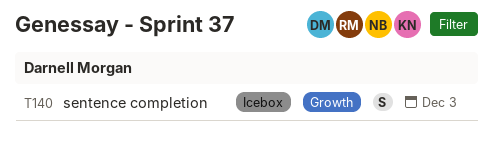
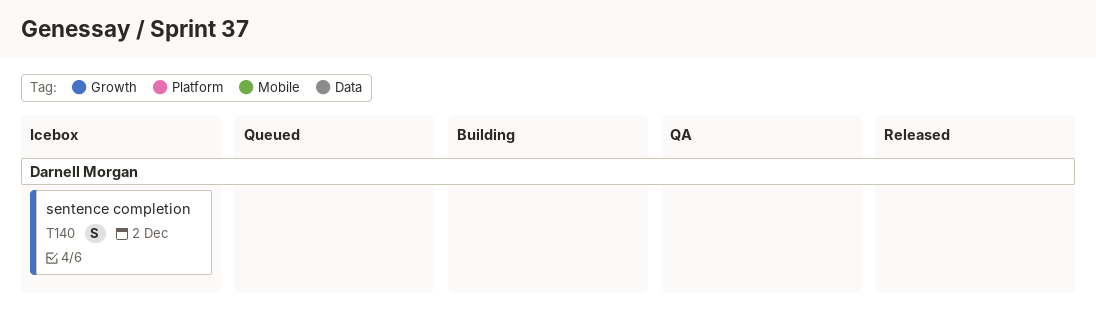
T140, due: Dec 3 -> Dec 2

